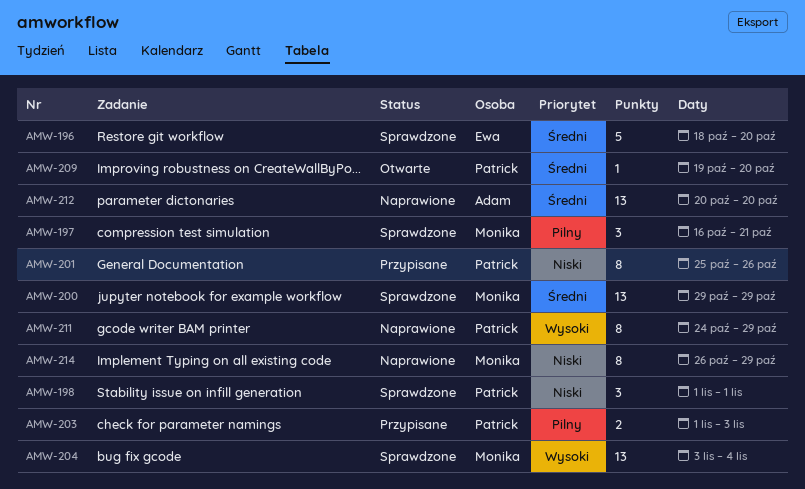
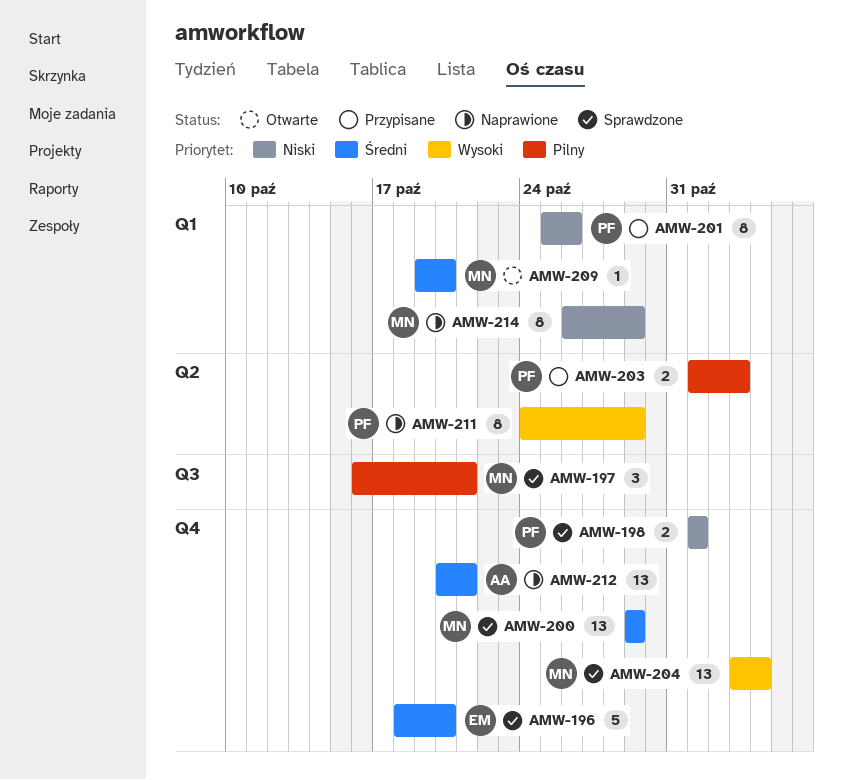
AMW-198, estimate: 3 -> 2
AMW-209, owner: Patrick -> Monika
AMW-212, due: Oct 20 -> Oct 21

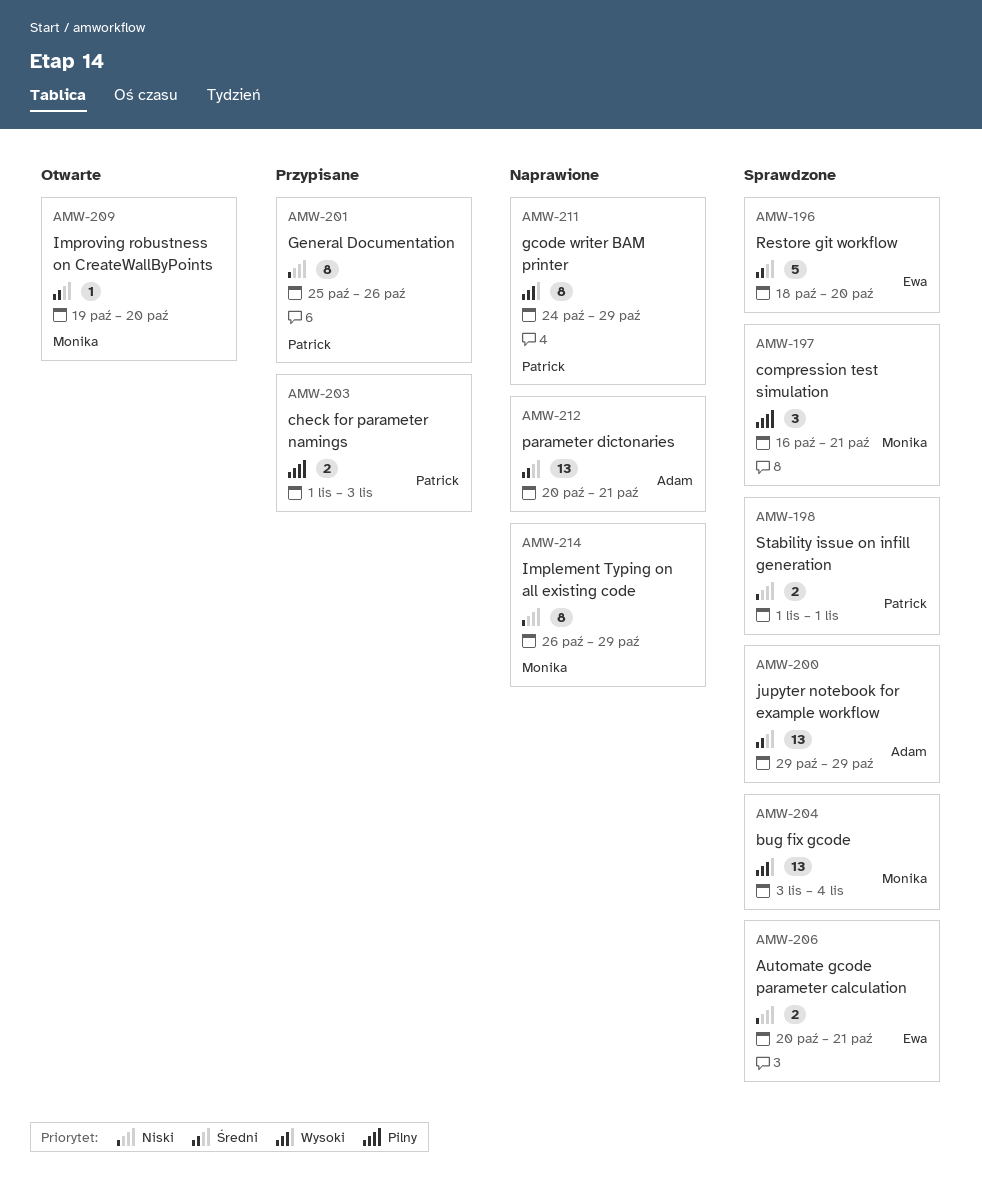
AMW-200, owner: Monika -> Adam
AMW-206: none -> present

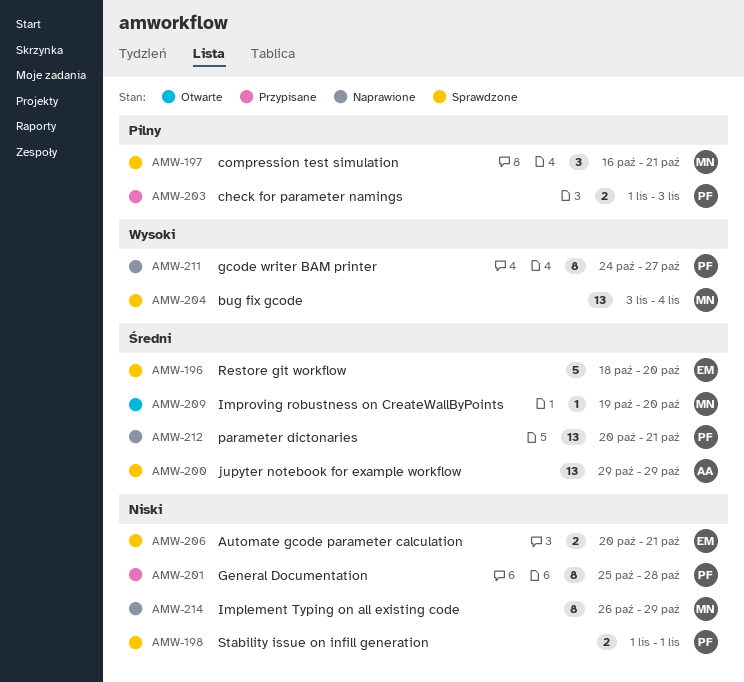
AMW-201, due: Oct 26 -> Oct 28
AMW-211, due: Oct 29 -> Oct 27
AMW-212, owner: Adam -> Patrick

